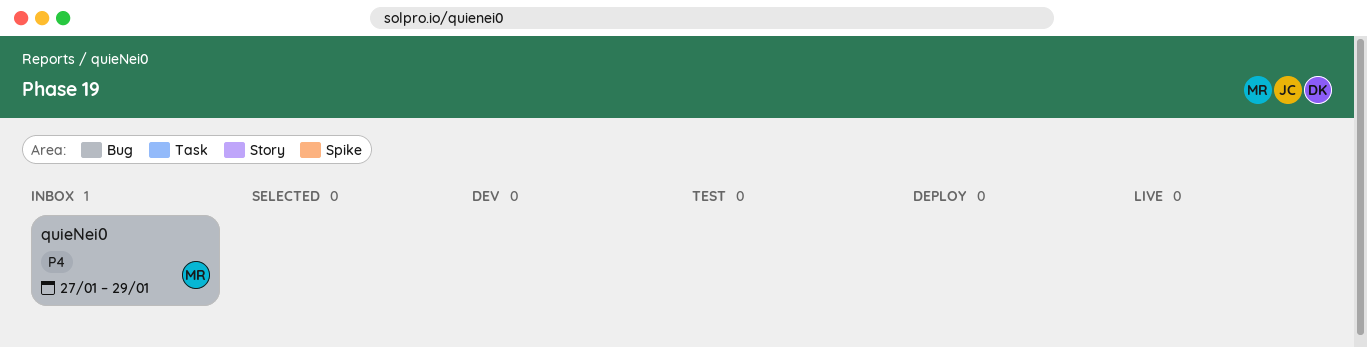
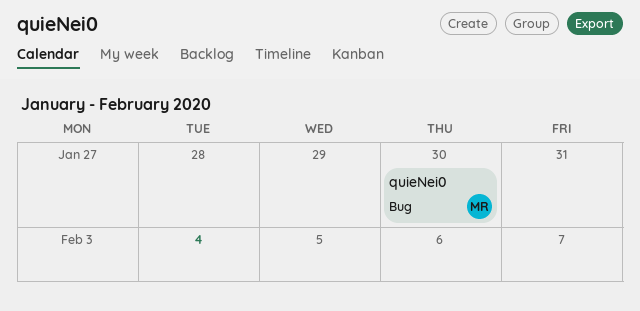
quieNei0, due: Jan 29 -> Jan 30

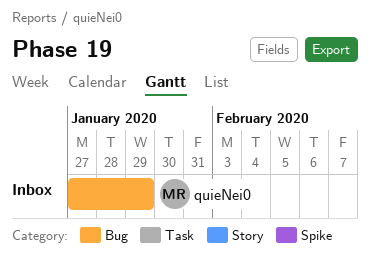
quieNei0, due: Jan 30 -> Jan 29

